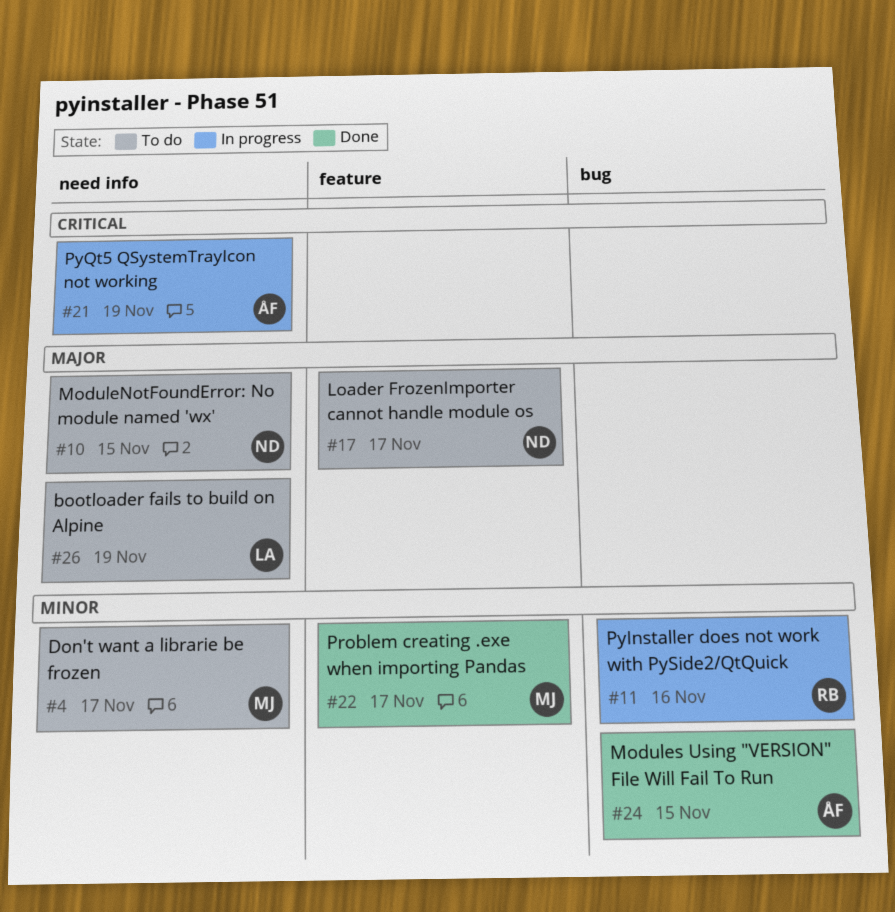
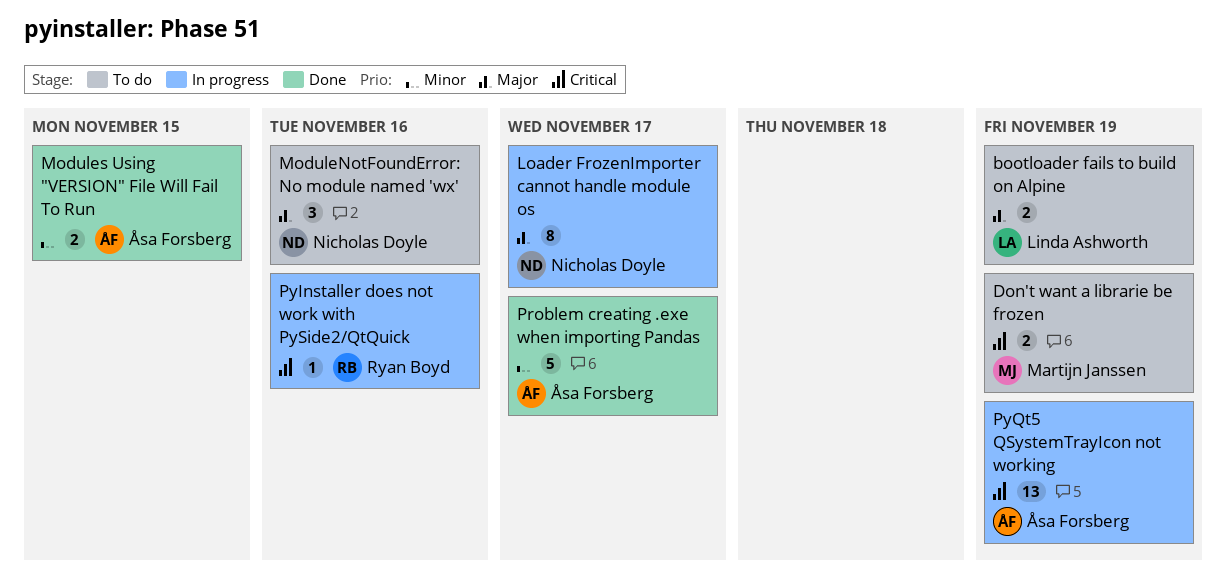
Don't want a librarie be frozen, priority: Minor -> Critical
Don't want a librarie be frozen, due: Nov 17 -> Nov 19
Loader FrozenImporter cannot handle module os, status: To do -> In progress
ModuleNotFoundError: No module named 'wx', due: Nov 15 -> Nov 16
Problem creating .exe when importing Pandas, owner: Martijn Janssen -> Åsa Forsberg
PyInstaller does not work with PySide2/QtQuick, priority: Minor -> Critical

